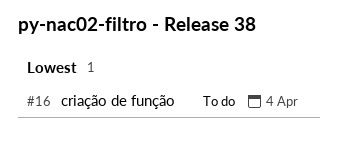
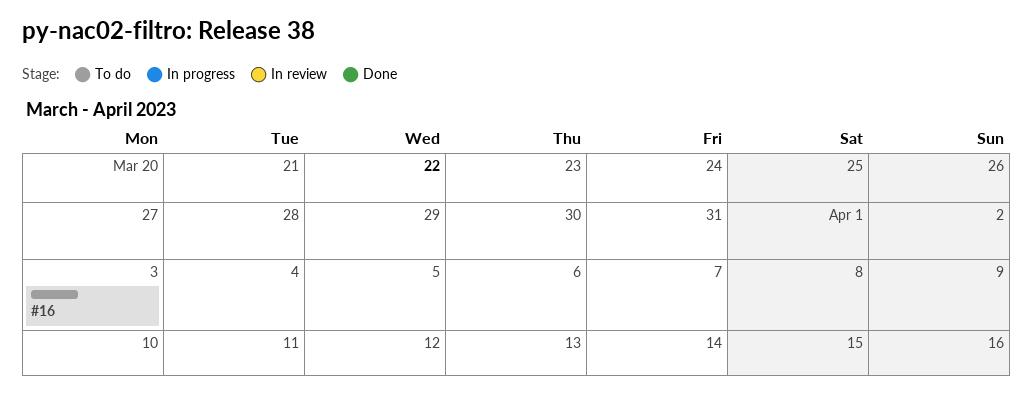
#16, due: Apr 4 -> Apr 3

